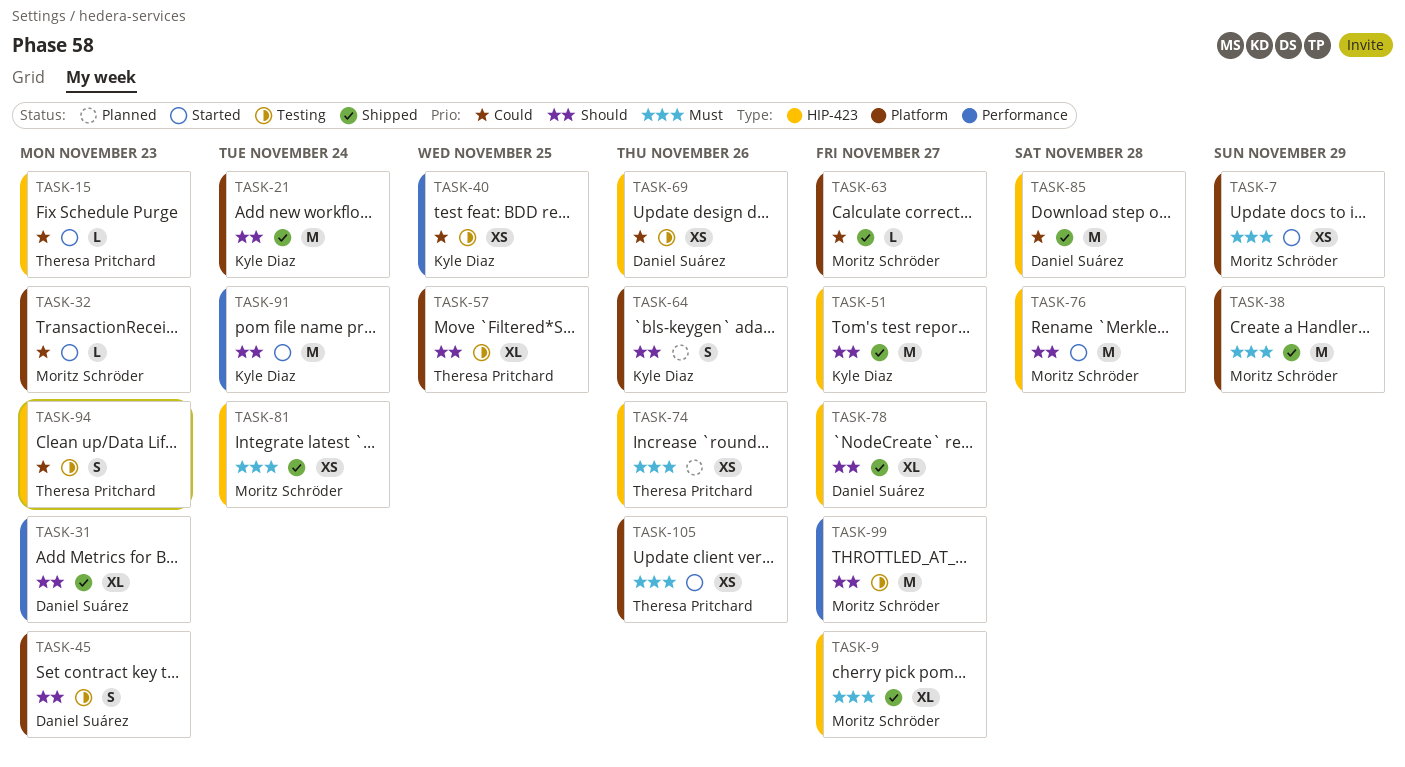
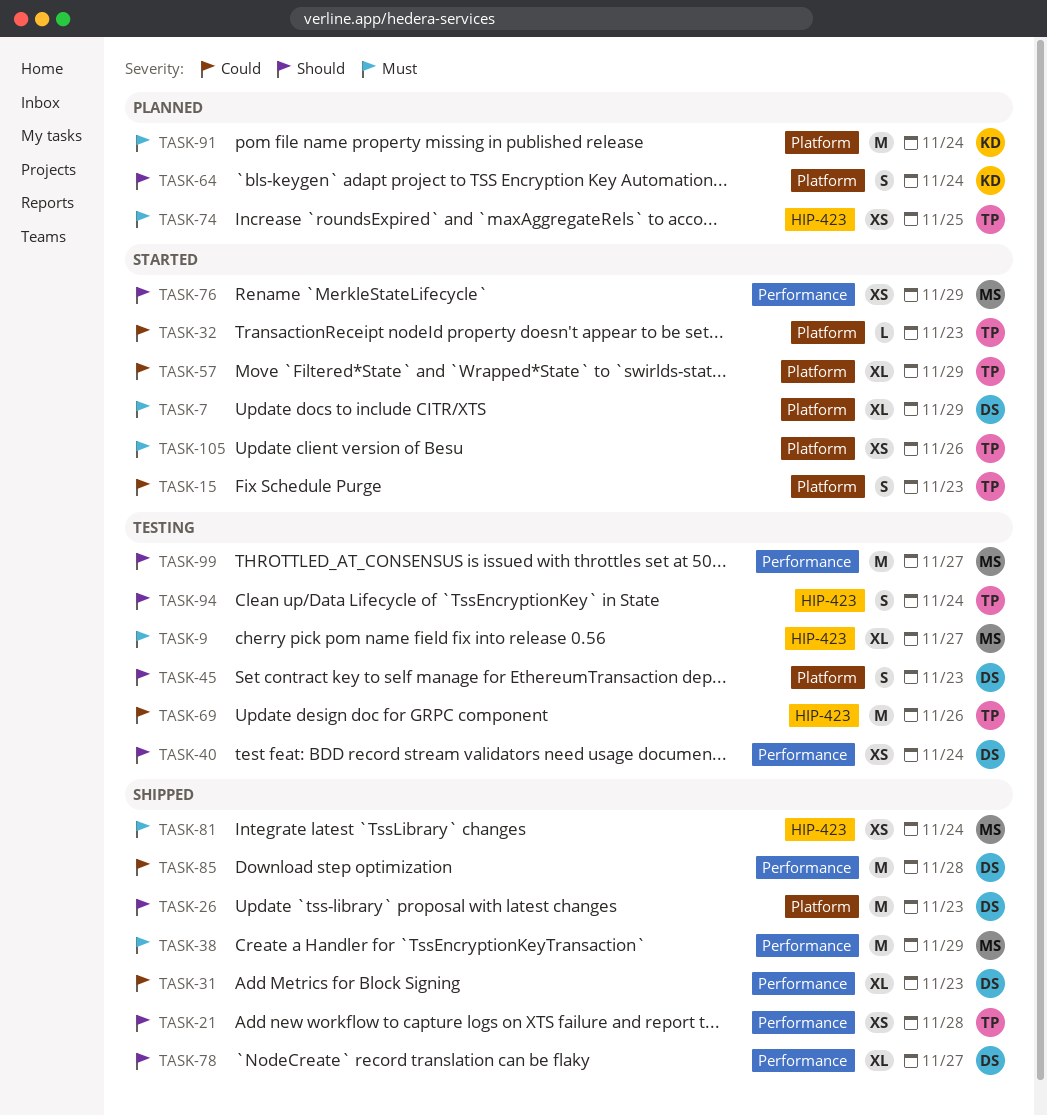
TASK-7, owner: Moritz Schröder -> Daniel Suárez
TASK-7, estimate: XS -> XL
TASK-9, status: Shipped -> Testing
TASK-15, label: HIP-423 -> Platform
TASK-15, estimate: L -> S
TASK-21, owner: Kyle Diaz -> Theresa Pritchard
TASK-21, label: Platform -> Performance
TASK-21, estimate: M -> XS
TASK-21, due: Nov 24 -> Nov 28
TASK-26: none -> present
TASK-31, priority: Should -> Could
TASK-32, owner: Moritz Schröder -> Theresa Pritchard
TASK-38, label: Platform -> Performance
TASK-40, owner: Kyle Diaz -> Daniel Suárez
TASK-40, priority: Could -> Should
TASK-40, due: Nov 25 -> Nov 24
TASK-51: present -> none
TASK-57, status: Testing -> Started
TASK-57, priority: Should -> Could
TASK-57, due: Nov 25 -> Nov 29
TASK-63: present -> none
TASK-64, due: Nov 26 -> Nov 24
TASK-69, owner: Daniel Suárez -> Theresa Pritchard
TASK-69, estimate: XS -> M
TASK-74, due: Nov 26 -> Nov 25
TASK-76, label: HIP-423 -> Performance
TASK-76, estimate: M -> XS
TASK-76, due: Nov 28 -> Nov 29
TASK-78, label: HIP-423 -> Performance
TASK-85, label: HIP-423 -> Performance
TASK-91, status: Started -> Planned
TASK-91, priority: Should -> Must
TASK-91, label: Performance -> Platform
TASK-94, priority: Could -> Should
TASK-94, due: Nov 23 -> Nov 24

